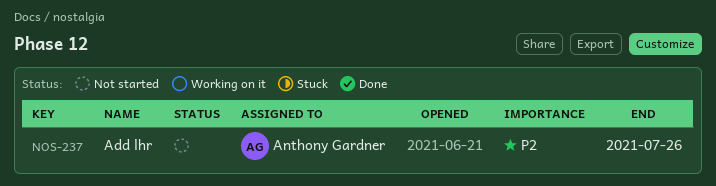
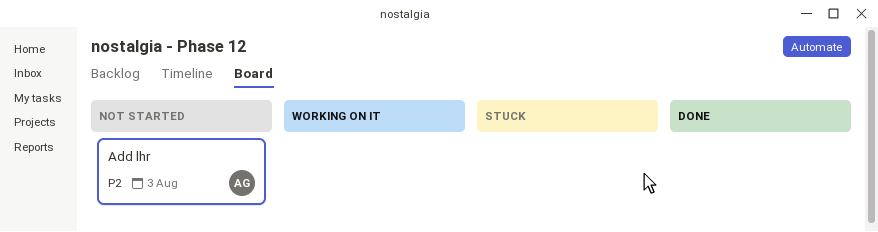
Add lhr, due: Jul 26 -> Aug 3

